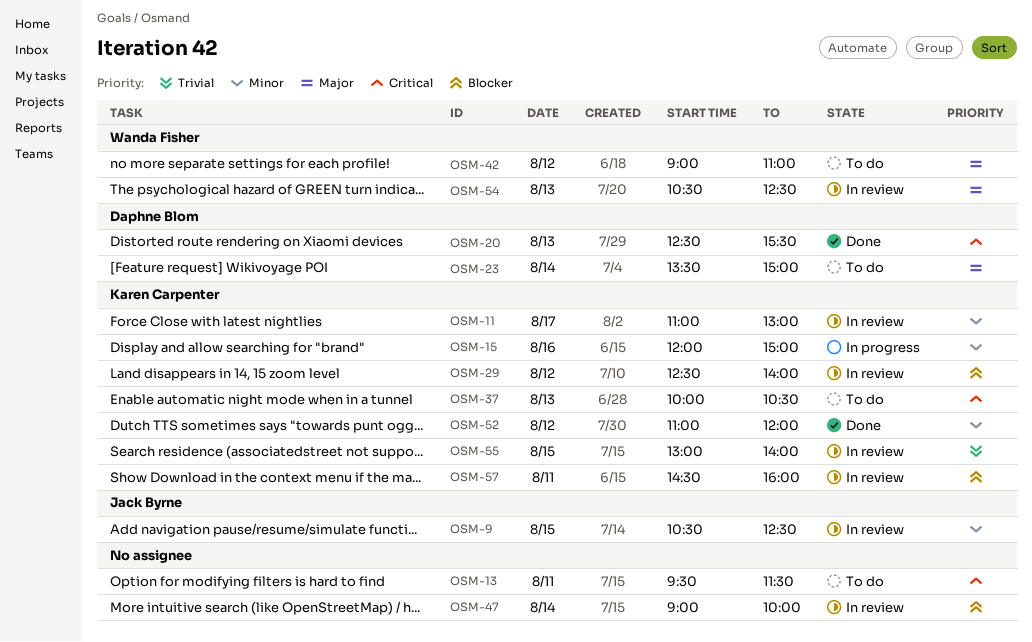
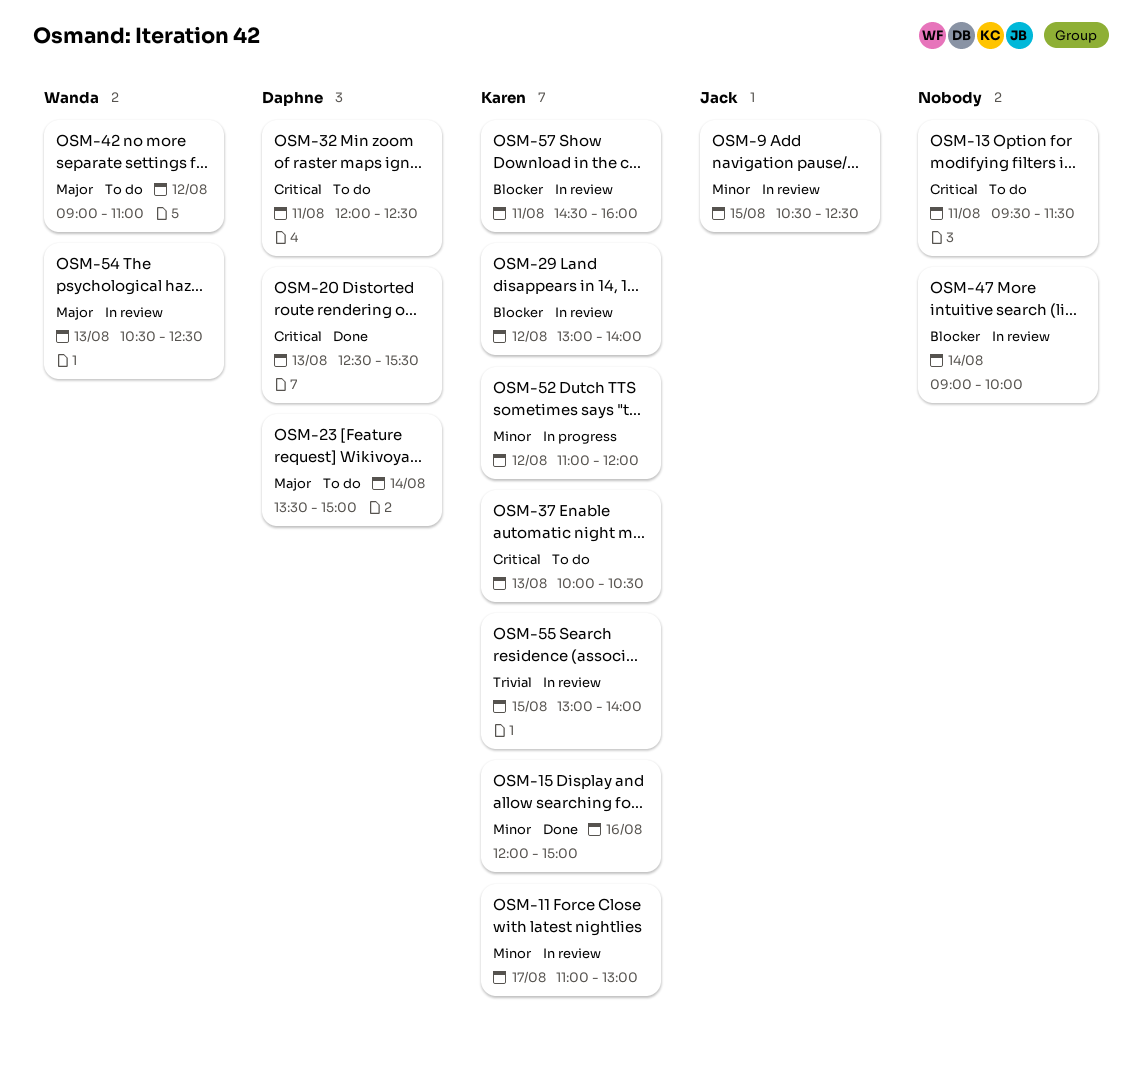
OSM-15, status: In progress -> Done
OSM-29, begins: 12:30 -> 13:00
OSM-32: none -> present
OSM-52, status: Done -> In progress

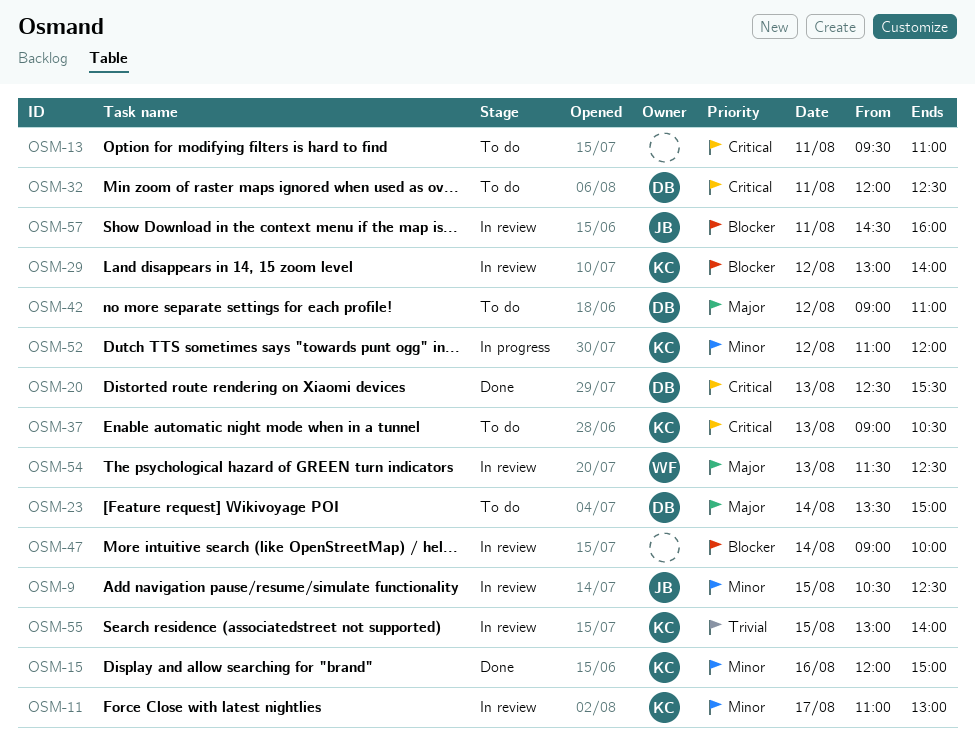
OSM-13, ends: 11:30 -> 11:00
OSM-37, begins: 10:00 -> 09:00
OSM-42, owner: Wanda -> Daphne
OSM-54, begins: 10:30 -> 11:30
OSM-57, owner: Karen -> Jack

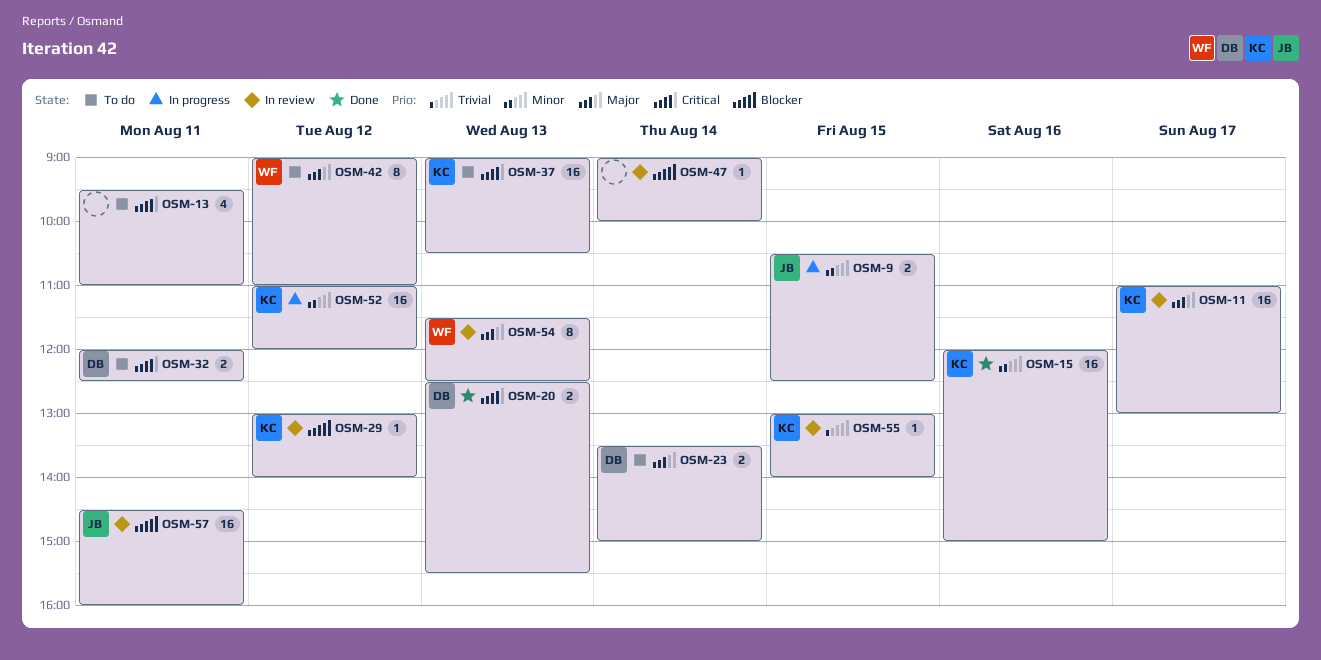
OSM-9, status: In review -> In progress
OSM-11, priority: Minor -> Major
OSM-42, owner: DB -> WF

